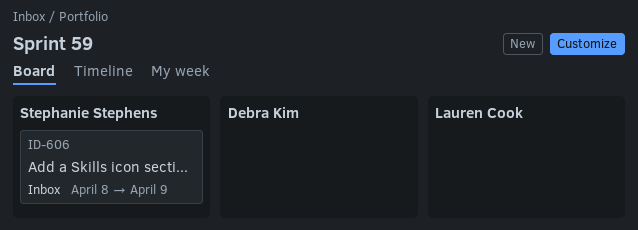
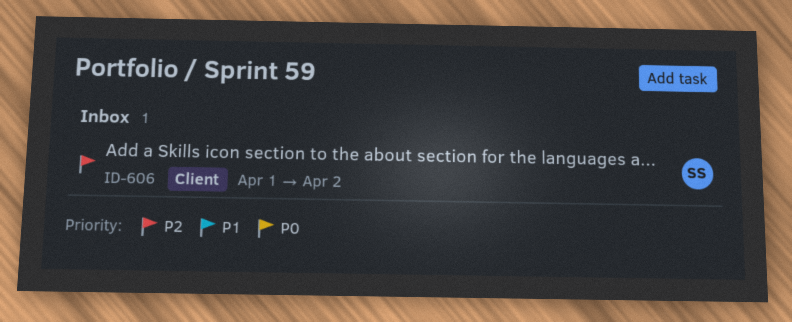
ID-606, start: Apr 8 -> Apr 1
ID-606, due: Apr 9 -> Apr 2

